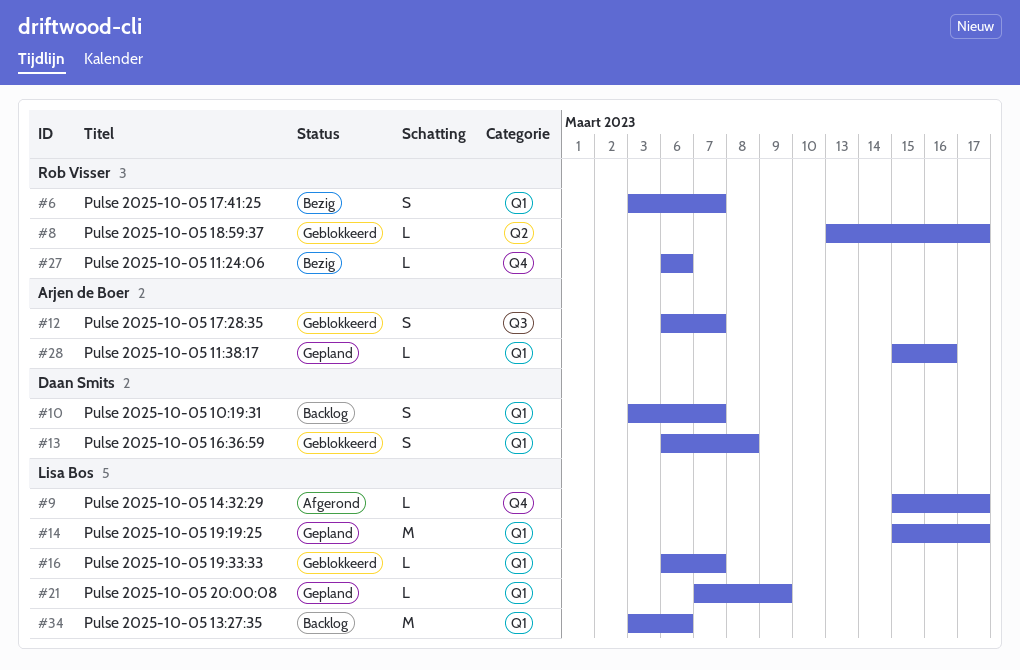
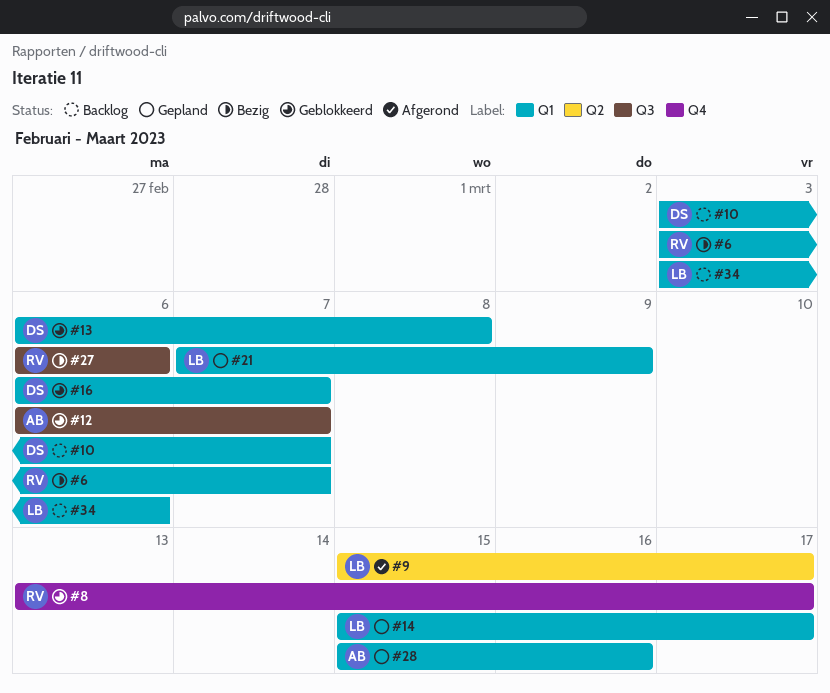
#8, label: Q2 -> Q4
#9, label: Q4 -> Q2
#16, owner: Lisa Bos -> Daan Smits
#27, label: Q4 -> Q3

